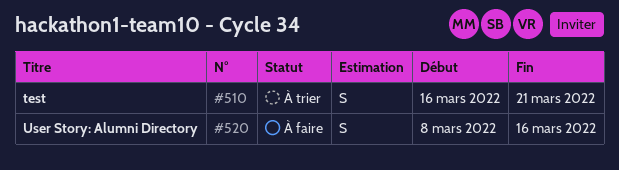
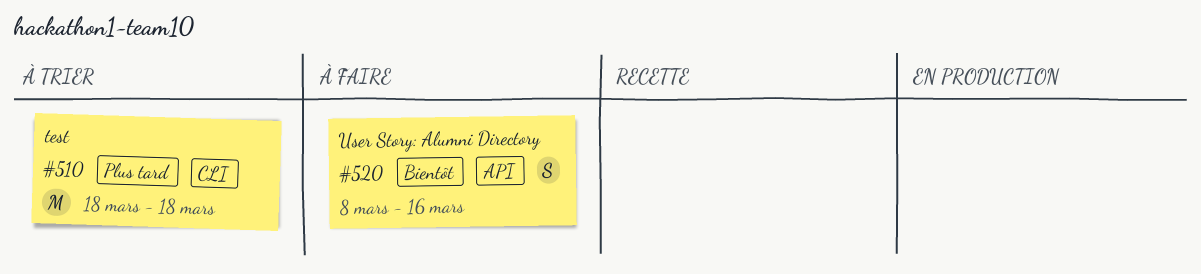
#510, estimate: S -> M
#510, start: Mar 16 -> Mar 18
#510, due: Mar 21 -> Mar 18

